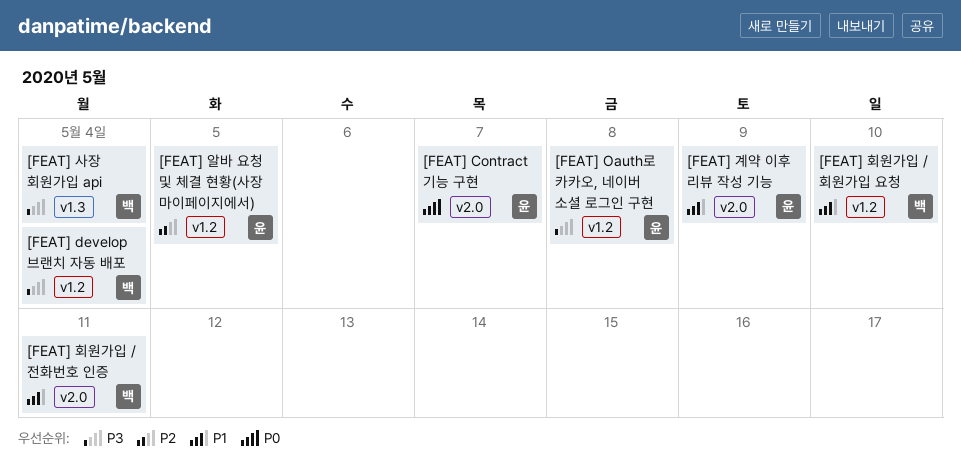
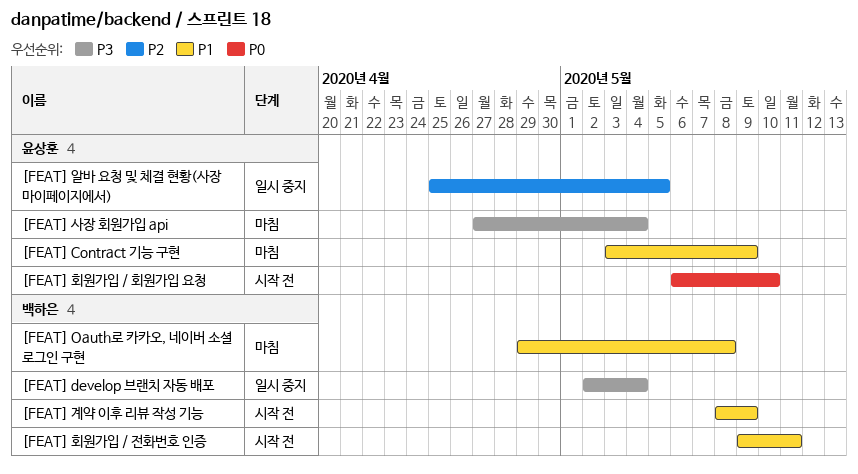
[FEAT] Contract 기능 구현, priority: P0 -> P1
[FEAT] Contract 기능 구현, due: May 7 -> May 9
[FEAT] Oauth로 카카오, 네이버 소셜 로그인 구현, owner: 윤상훈 -> 백하은
[FEAT] Oauth로 카카오, 네이버 소셜 로그인 구현, priority: P3 -> P1
[FEAT] 계약 이후 리뷰 작성 기능, owner: 윤상훈 -> 백하은
[FEAT] 사장 회원가입 api, owner: 백하은 -> 윤상훈
[FEAT] 회원가입 / 회원가입 요청, owner: 백하은 -> 윤상훈
[FEAT] 회원가입 / 회원가입 요청, priority: P1 -> P0

